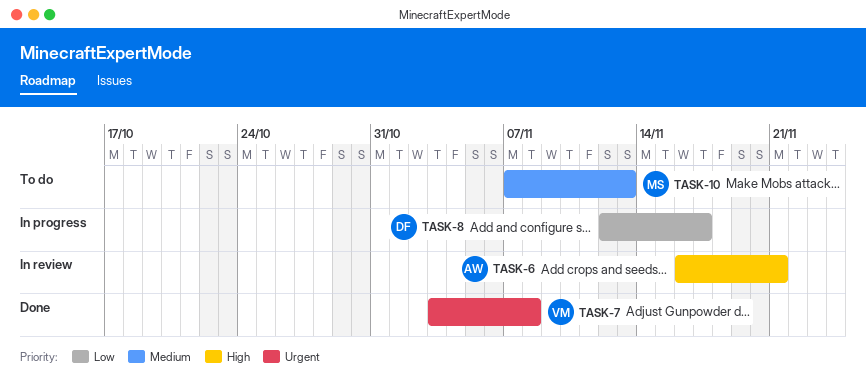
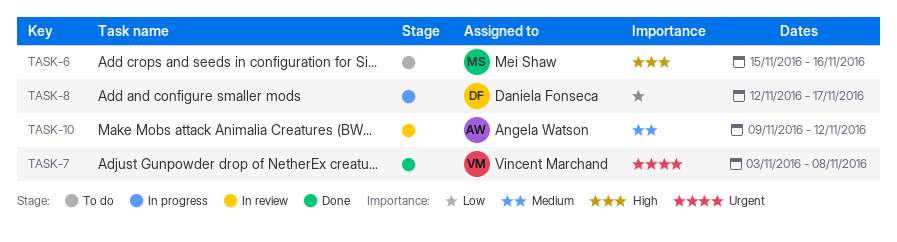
TASK-6, status: In review -> To do
TASK-6, owner: Angela Watson -> Mei Shaw
TASK-6, start: Nov 16 -> Nov 15
TASK-6, due: Nov 21 -> Nov 16
TASK-10, status: To do -> In review
TASK-10, owner: Mei Shaw -> Angela Watson
TASK-10, start: Nov 7 -> Nov 9
TASK-10, due: Nov 13 -> Nov 12

